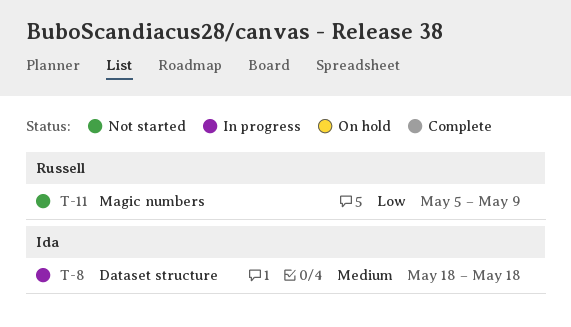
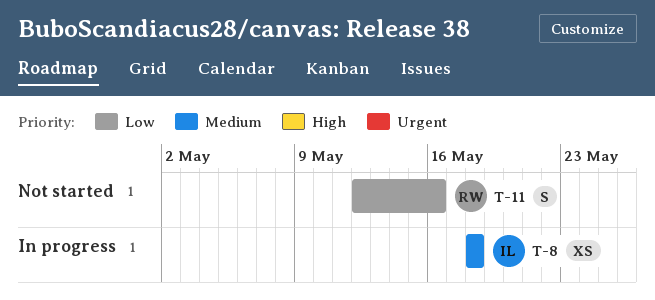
T-11, start: May 5 -> May 12
T-11, due: May 9 -> May 16

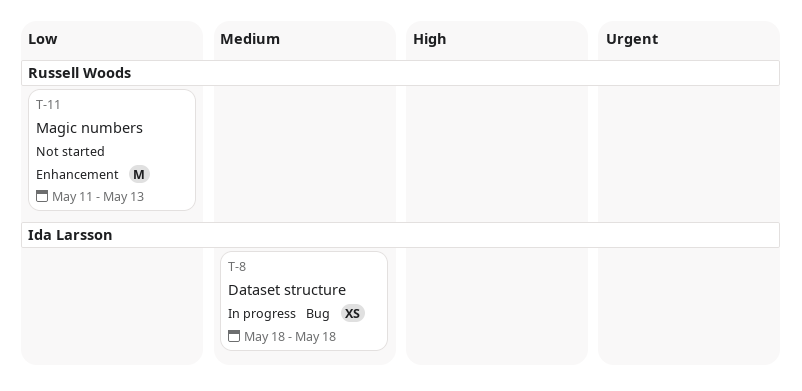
T-11, estimate: S -> M
T-11, start: May 12 -> May 11
T-11, due: May 16 -> May 13

